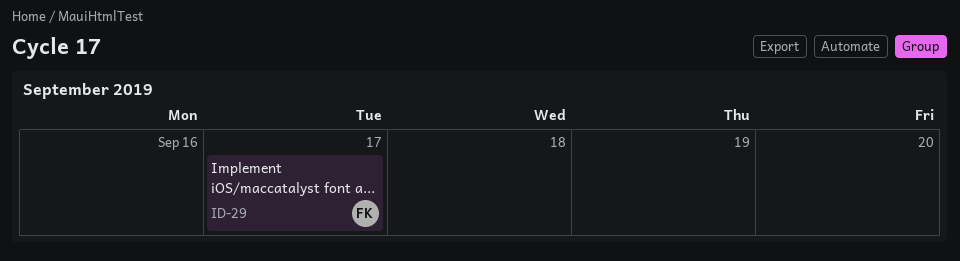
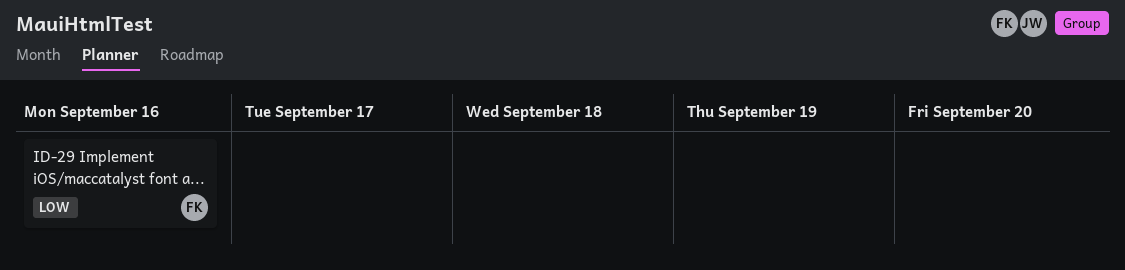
ID-29, due: Sep 17 -> Sep 16

